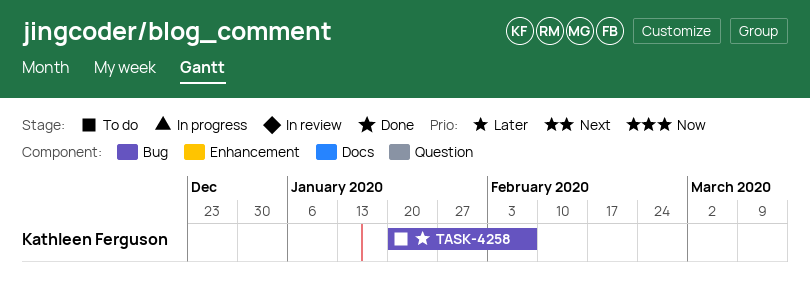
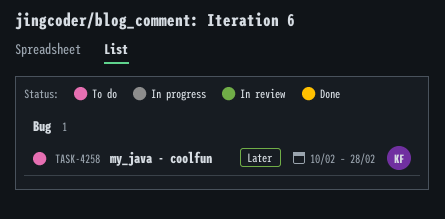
TASK-4258, start: Jan 20 -> Feb 10
TASK-4258, due: Feb 7 -> Feb 28

